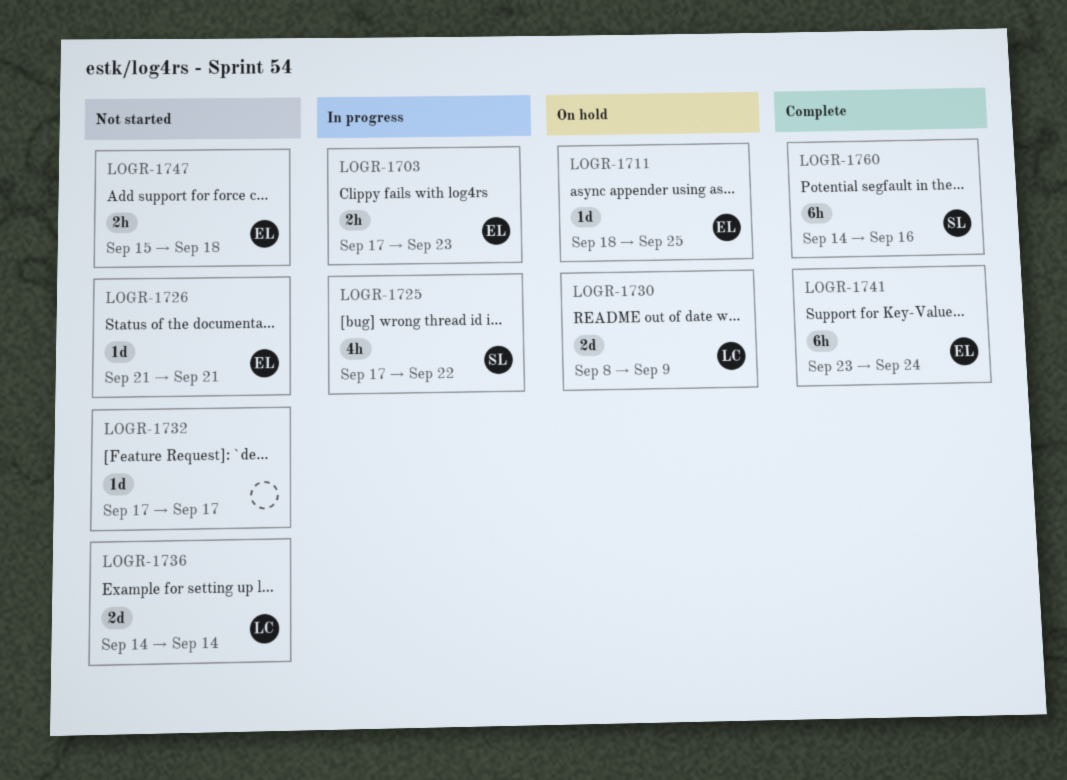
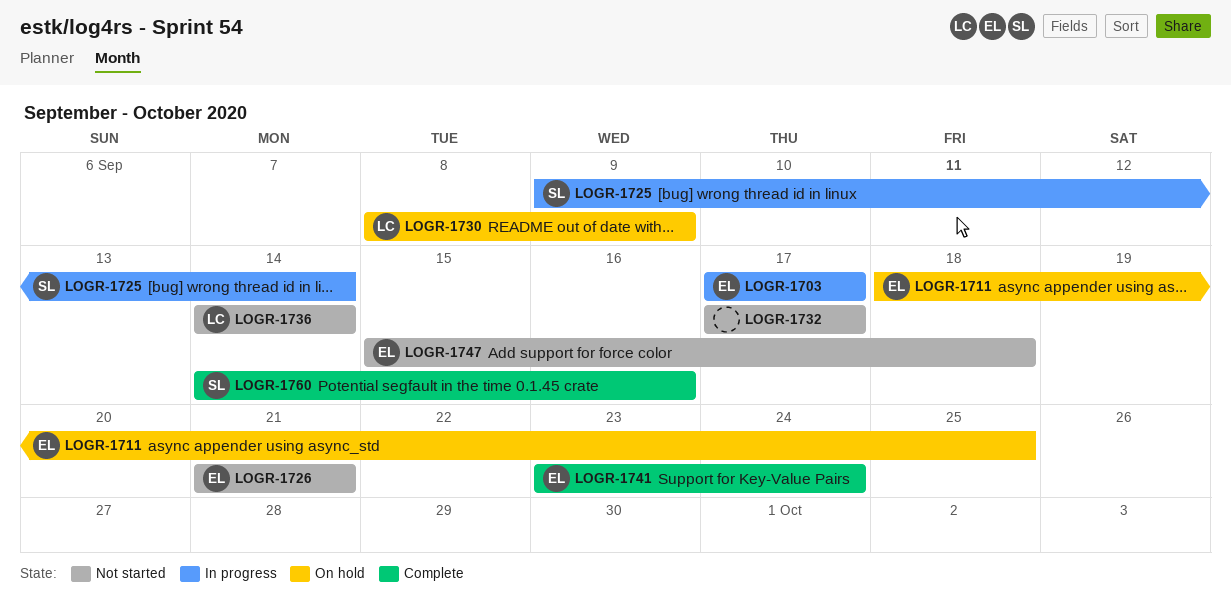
LOGR-1703, due: Sep 23 -> Sep 17
LOGR-1725, start: Sep 17 -> Sep 9
LOGR-1725, due: Sep 22 -> Sep 14

